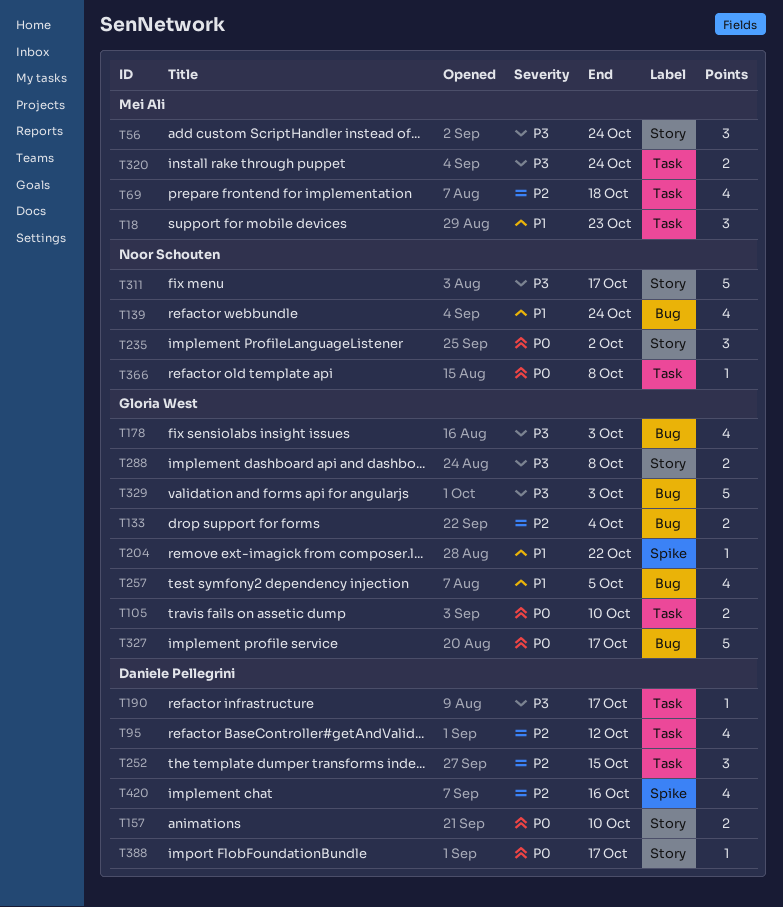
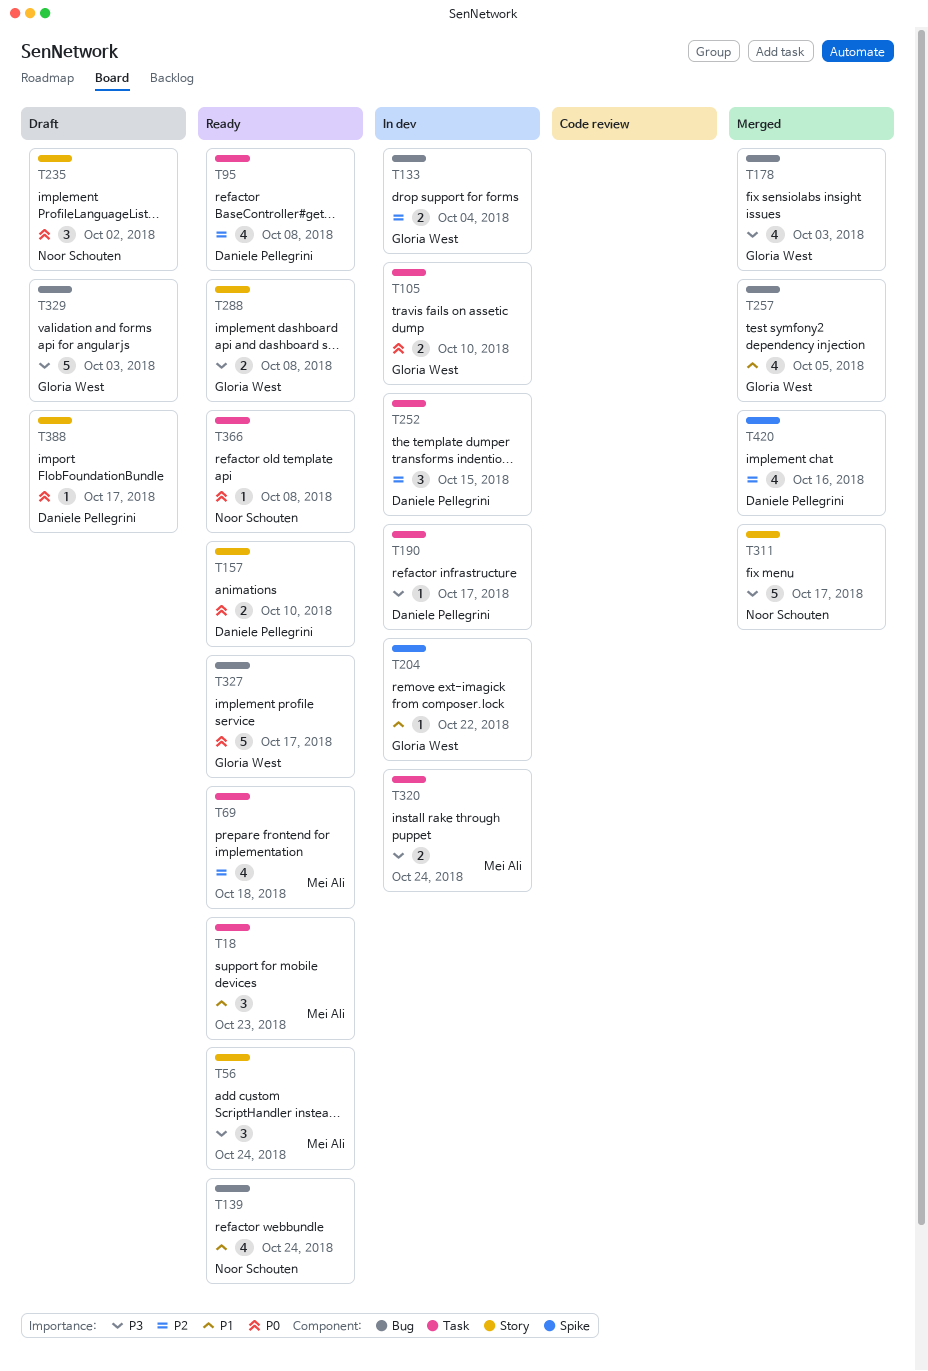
T95, due: Oct 12 -> Oct 8

